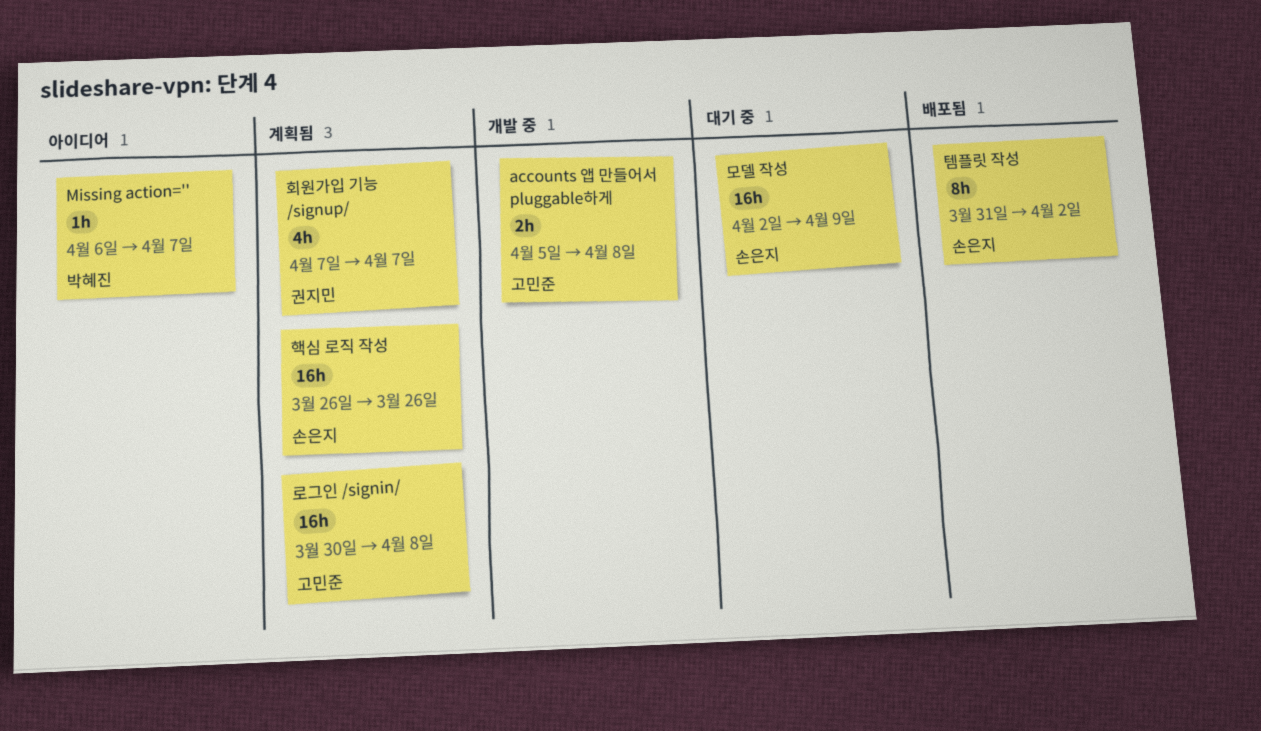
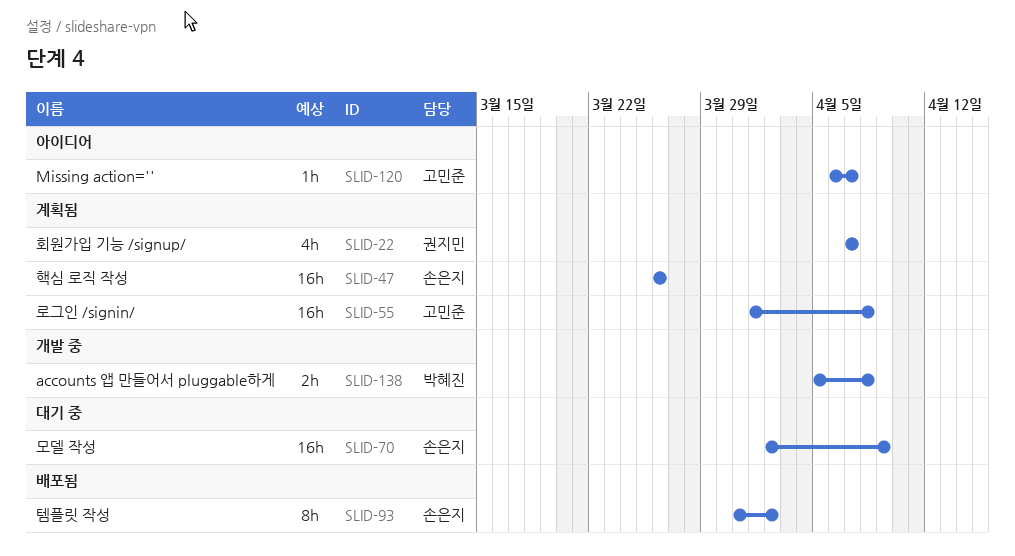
accounts 앱 만들어서 pluggable하게, owner: 고민준 -> 박혜진
Missing action='', owner: 박혜진 -> 고민준
로그인 /signin/, start: Mar 30 -> Apr 1

